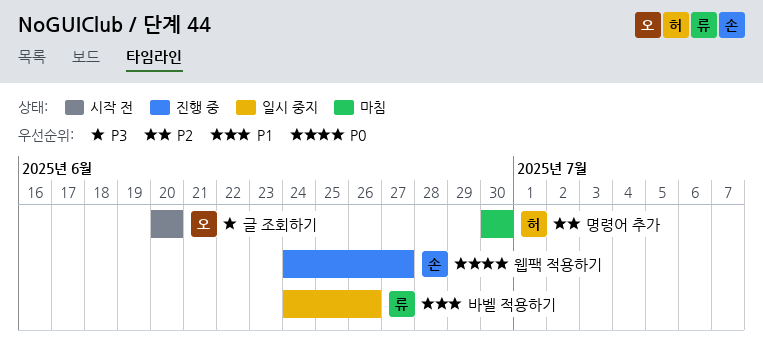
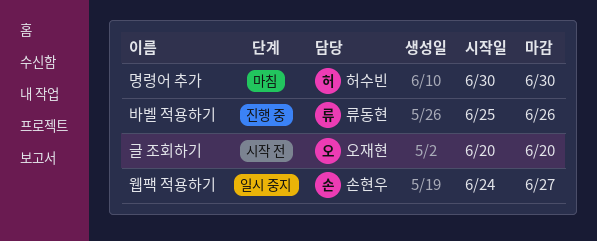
바벨 적용하기, status: 일시 중지 -> 진행 중
바벨 적용하기, start: Jun 24 -> Jun 25
웹팩 적용하기, status: 진행 중 -> 일시 중지

